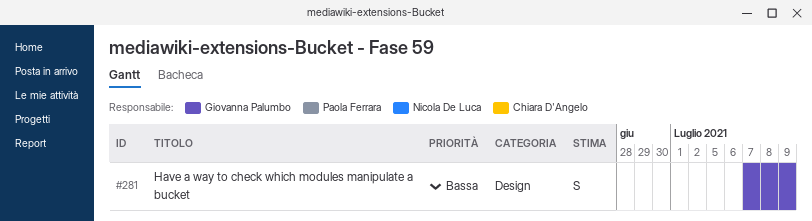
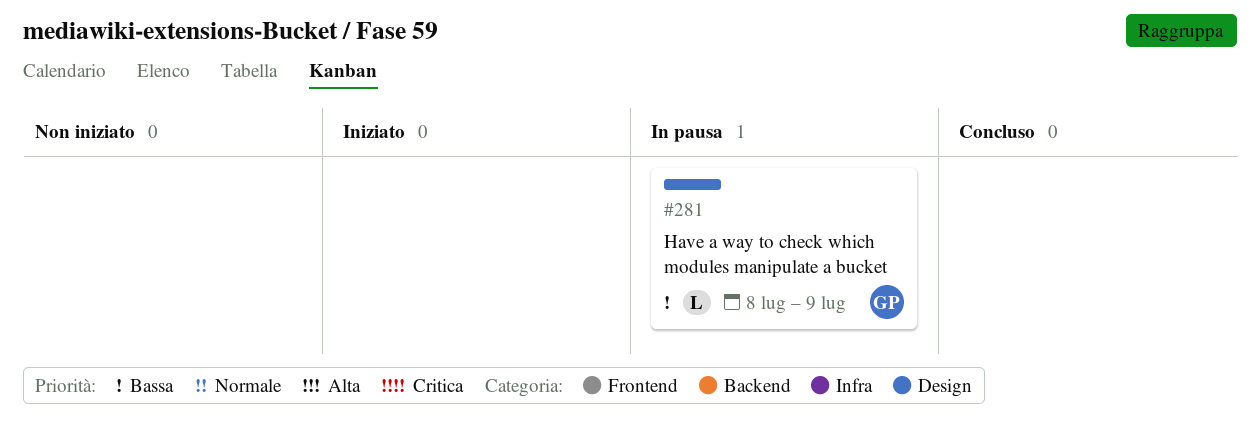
#281, estimate: S -> L
#281, start: Jul 7 -> Jul 8

